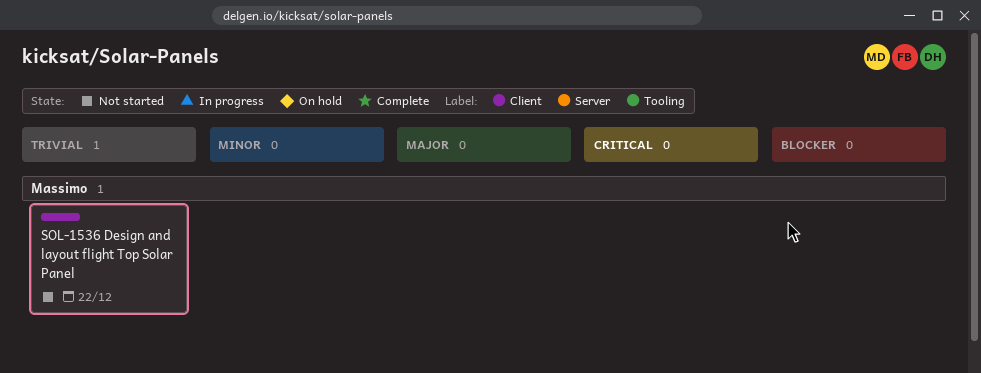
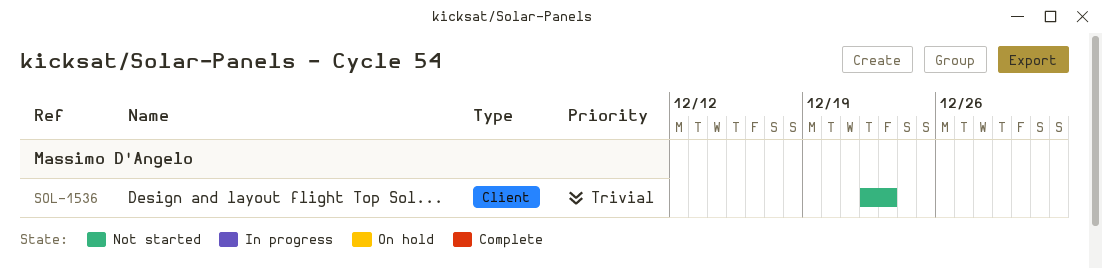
SOL-1536, due: Dec 22 -> Dec 23

